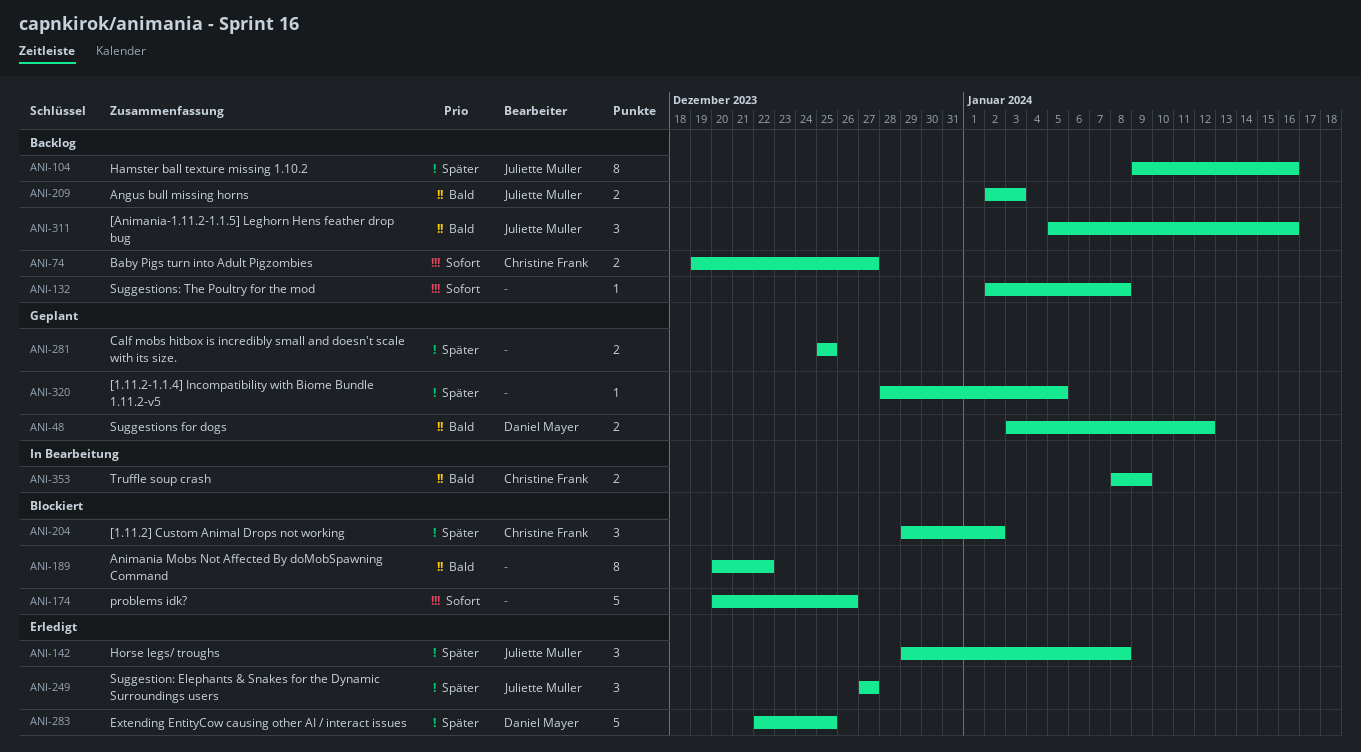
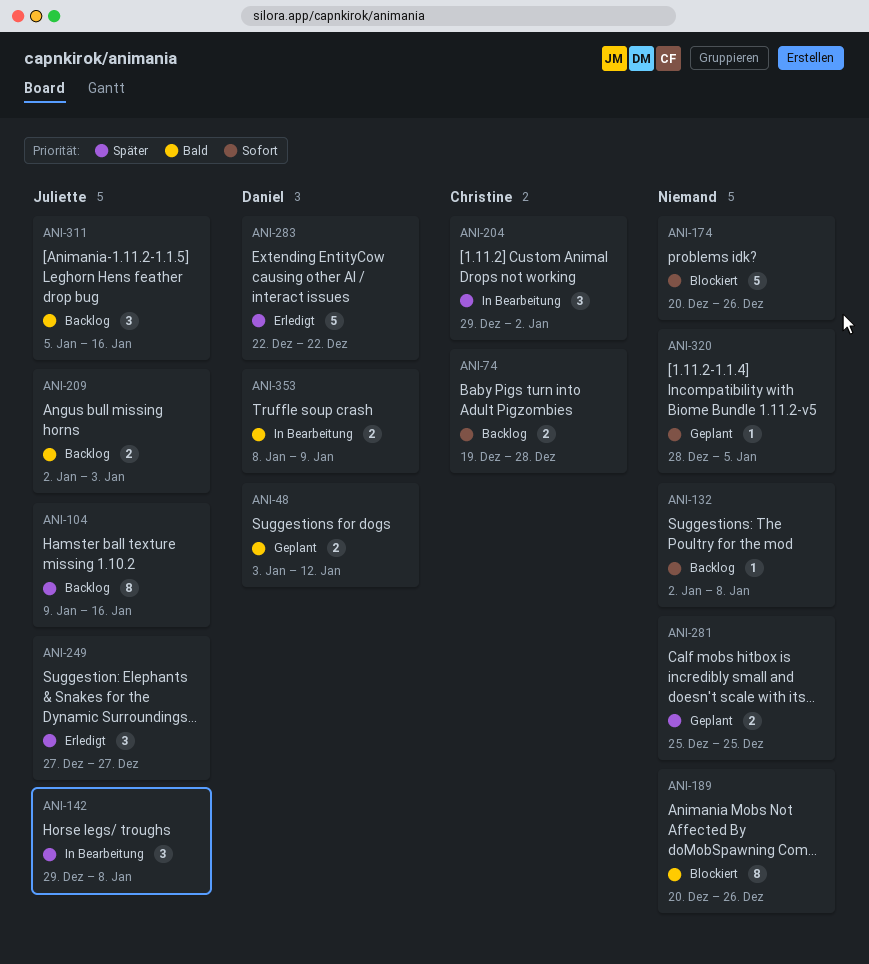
ANI-74, due: Dec 27 -> Dec 28
ANI-142, status: Erledigt -> In Bearbeitung
ANI-189, due: Dec 22 -> Dec 26
ANI-204, status: Blockiert -> In Bearbeitung
ANI-283, due: Dec 25 -> Dec 22
ANI-320, priority: Später -> Sofort
ANI-353, owner: Christine Frank -> Daniel Mayer

